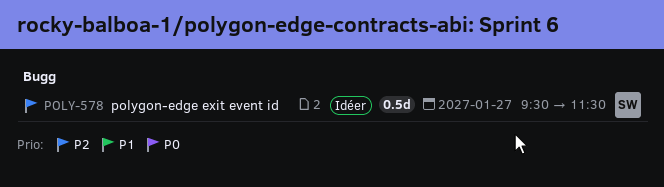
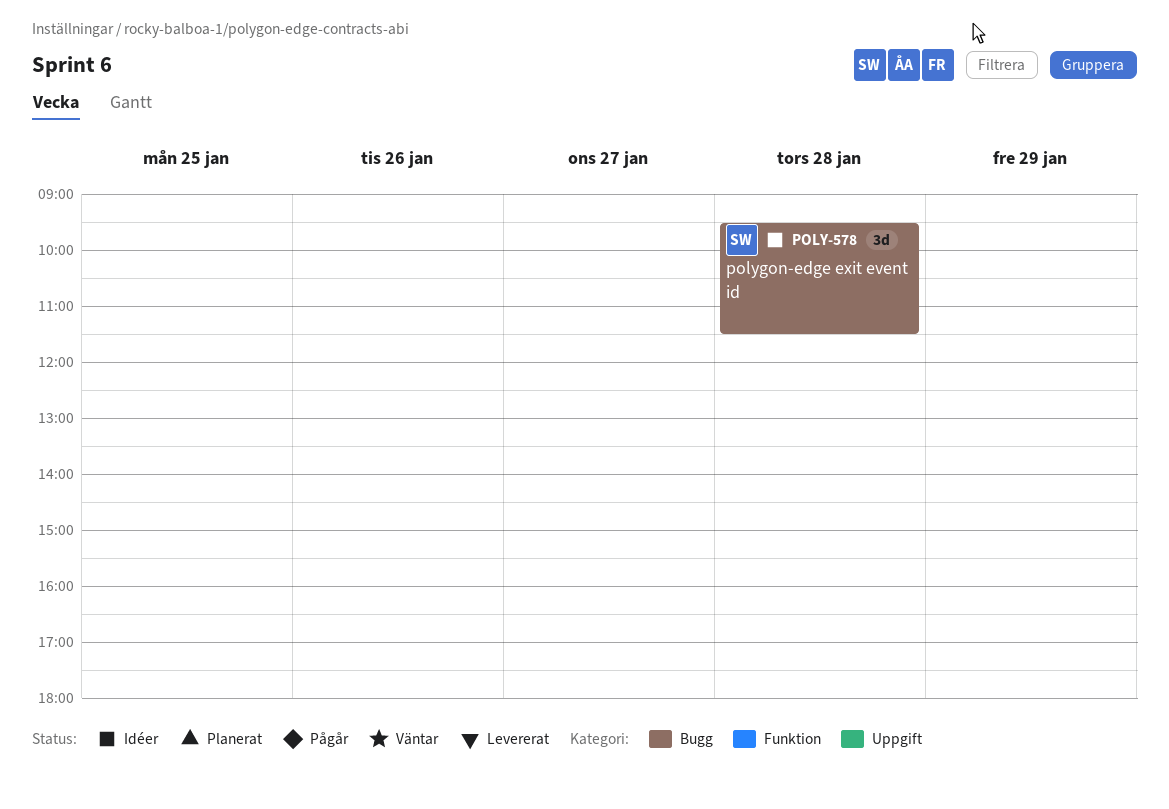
POLY-578, estimate: 0.5d -> 3d
POLY-578, day: Jan 27 -> Jan 28

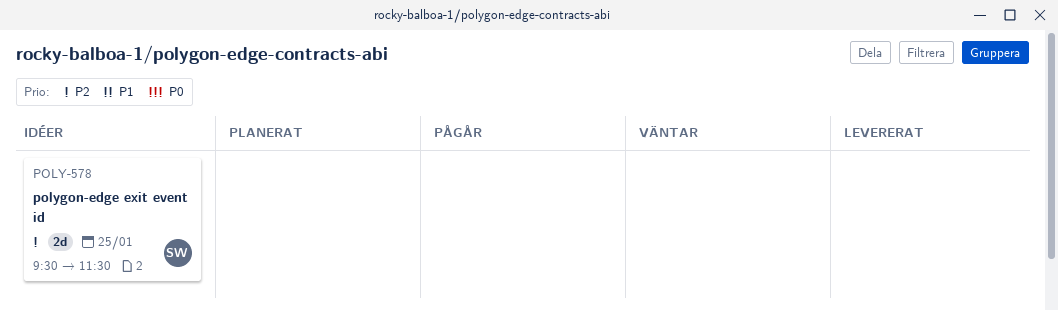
POLY-578, estimate: 3d -> 2d
POLY-578, day: Jan 28 -> Jan 25

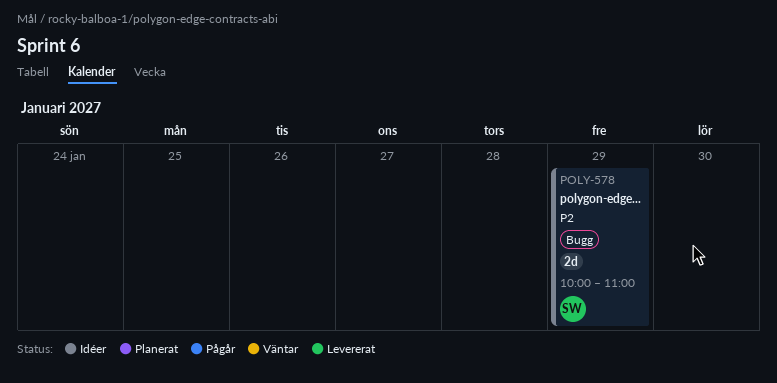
POLY-578, day: Jan 25 -> Jan 29
POLY-578, begins: 09:30 -> 10:00
POLY-578, ends: 11:30 -> 11:00

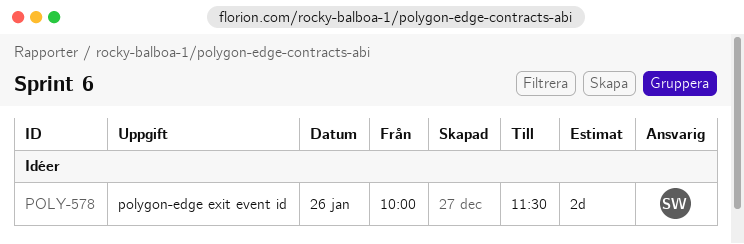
POLY-578, day: Jan 29 -> Jan 26
POLY-578, ends: 11:00 -> 11:30

